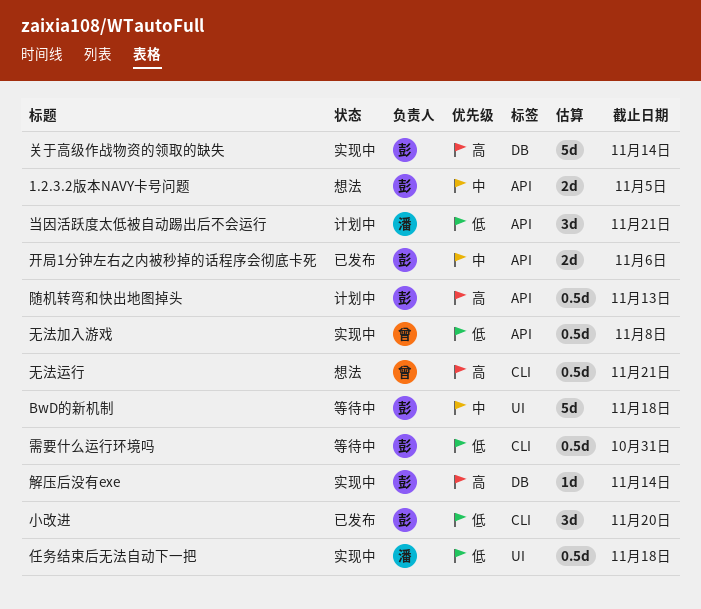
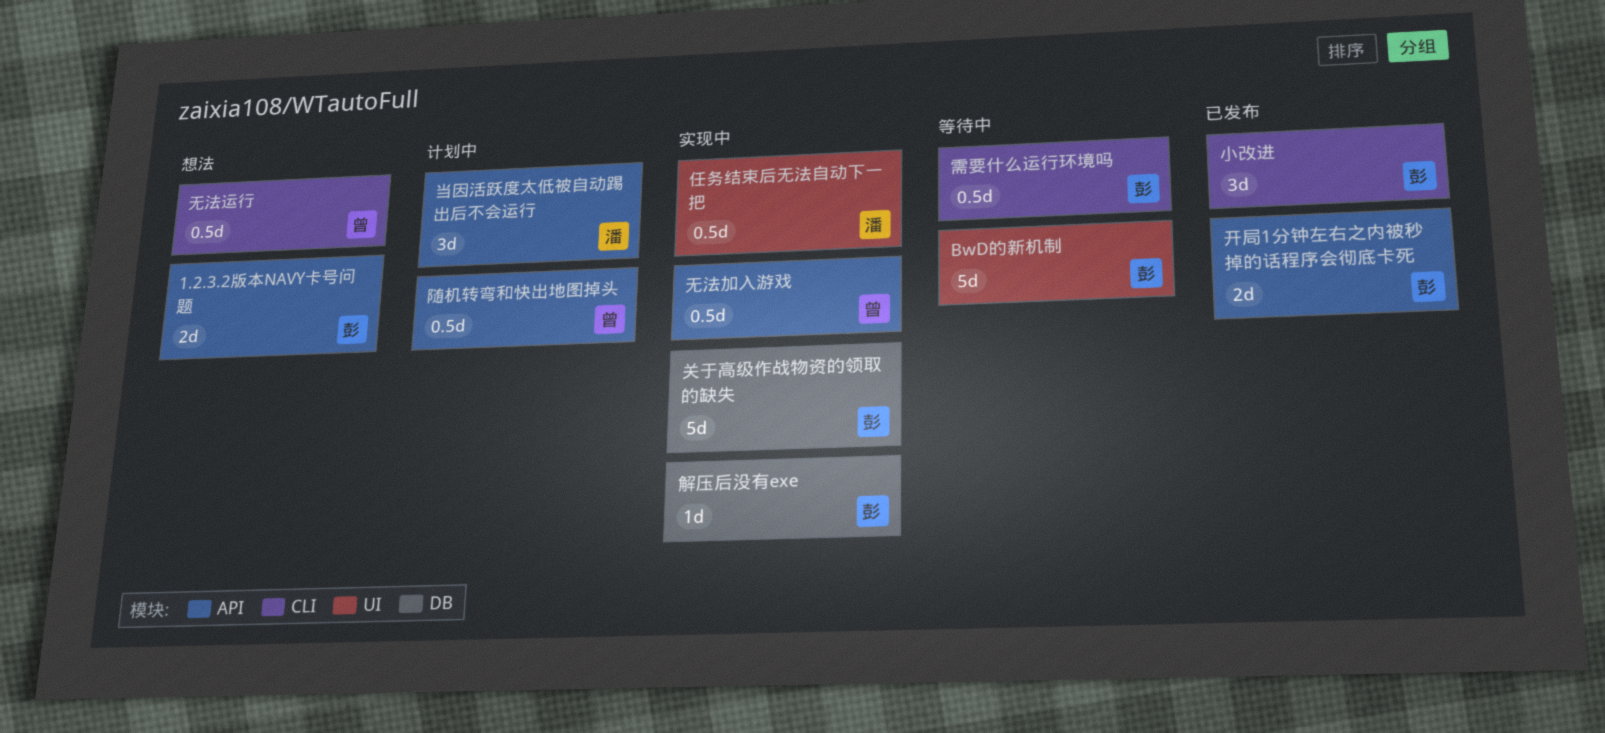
随机转弯和快出地图掉头, owner: 彭 -> 曾

